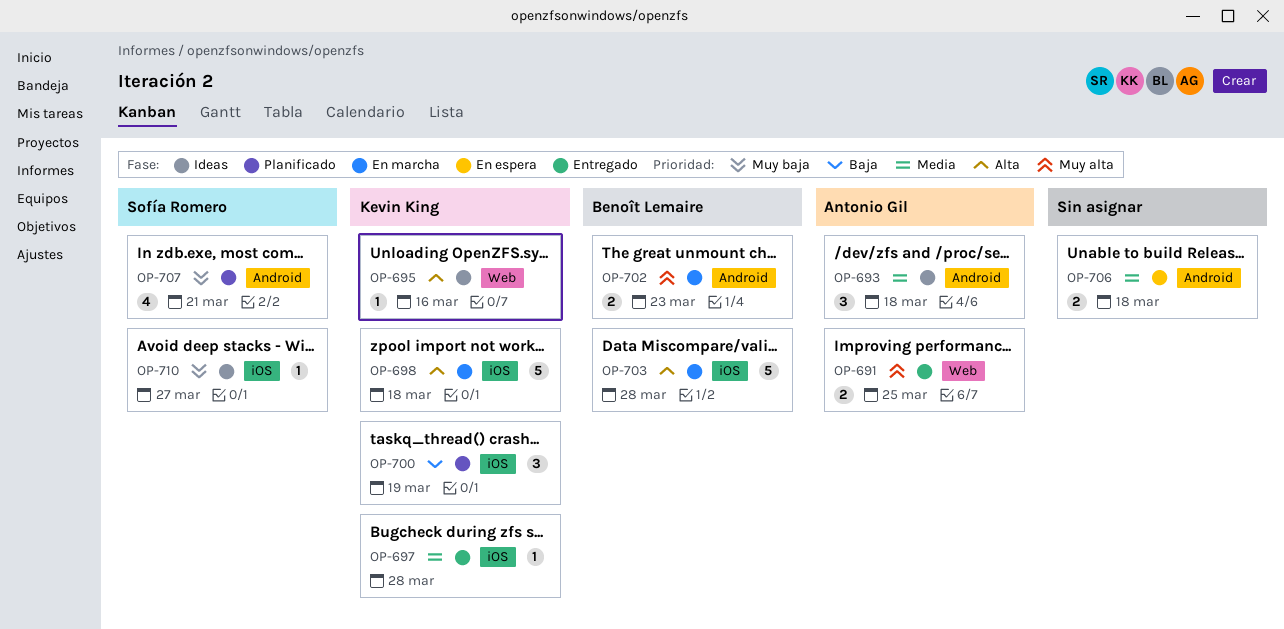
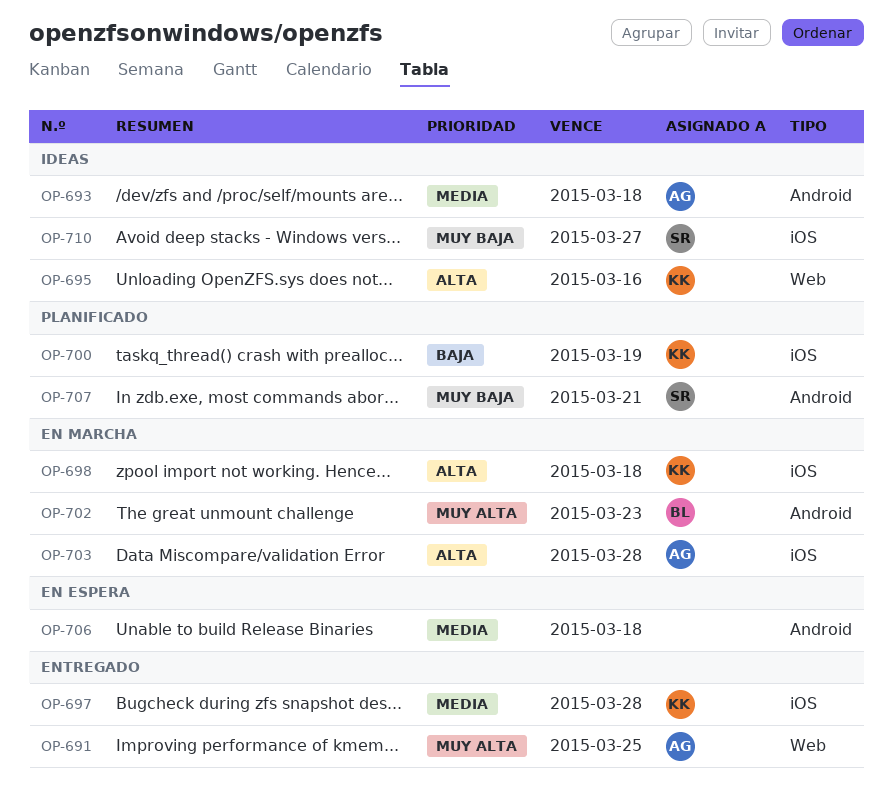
OP-703, owner: Benoît Lemaire -> Antonio Gil

